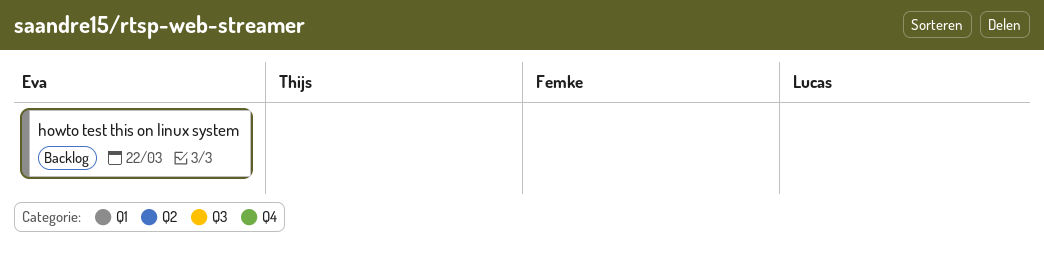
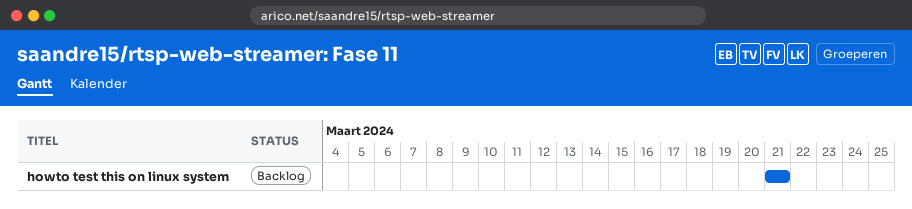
howto test this on linux system, due: Mar 22 -> Mar 21

